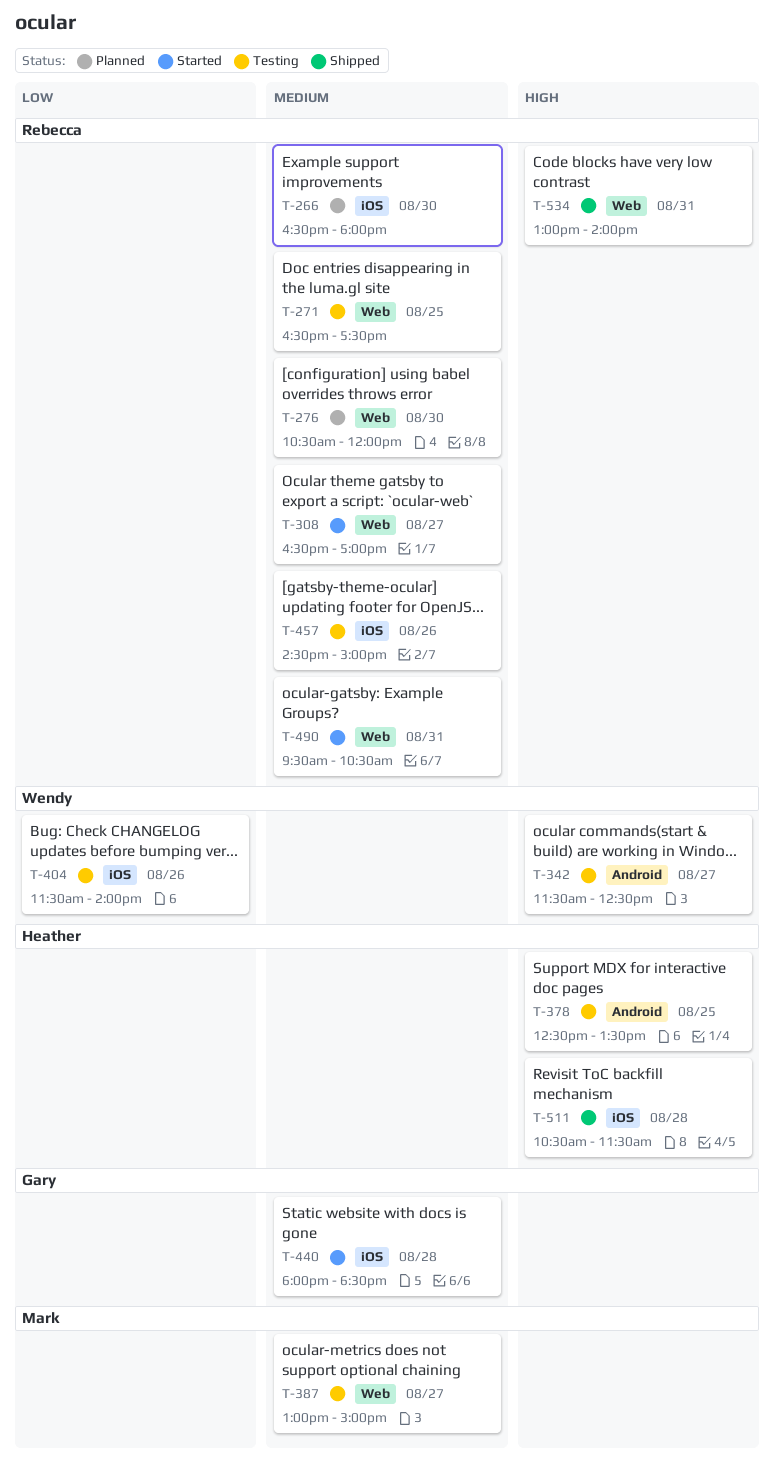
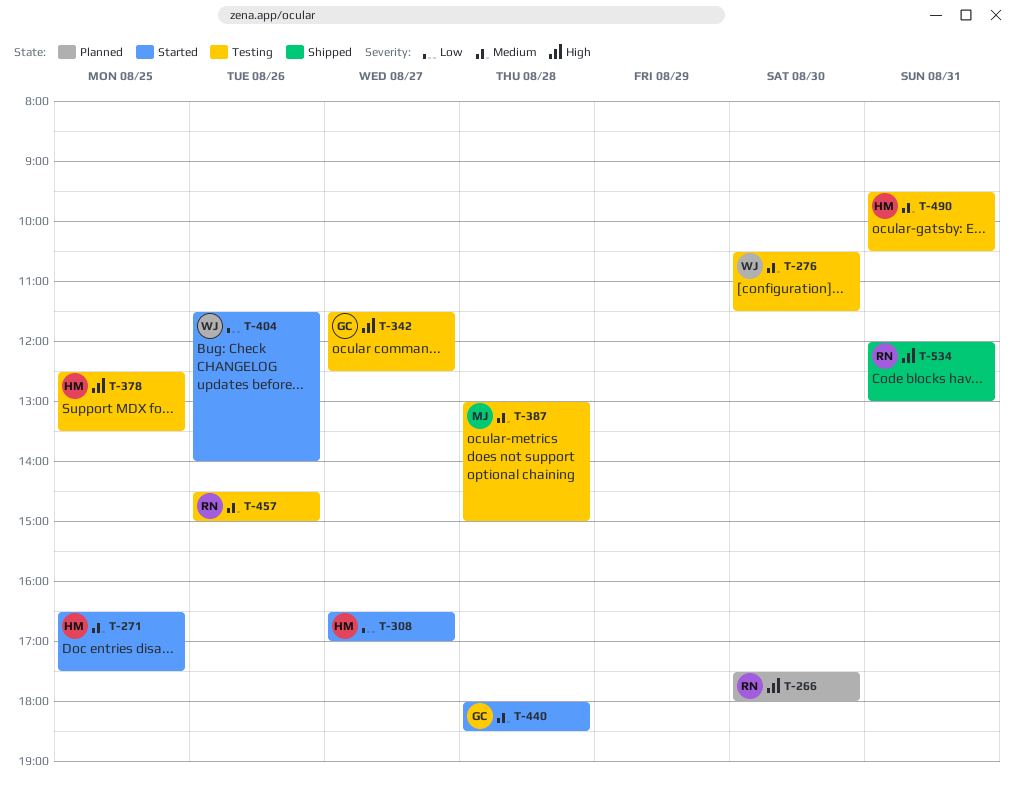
T-266, priority: Medium -> High
T-266, begins: 16:30 -> 17:30
T-271, status: Testing -> Started
T-271, owner: Rebecca -> Heather
T-276, status: Planned -> Testing
T-276, owner: Rebecca -> Wendy
T-276, ends: 12:00 -> 11:30
T-308, owner: Rebecca -> Heather
T-308, priority: Medium -> Low
T-342, owner: Wendy -> Gary
T-387, day: Aug 27 -> Aug 28
T-404, status: Testing -> Started
T-490, status: Started -> Testing
T-490, owner: Rebecca -> Heather
T-511: present -> none
T-534, begins: 13:00 -> 12:00
T-534, ends: 14:00 -> 13:00

